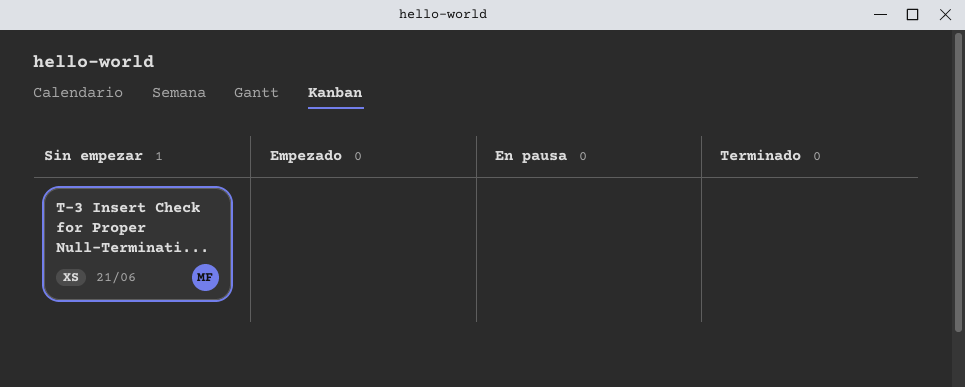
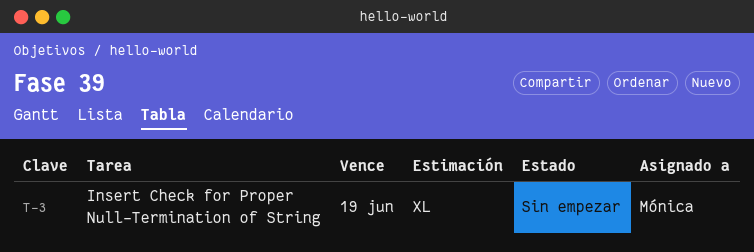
T-3, estimate: XS -> XL
T-3, due: Jun 21 -> Jun 19

